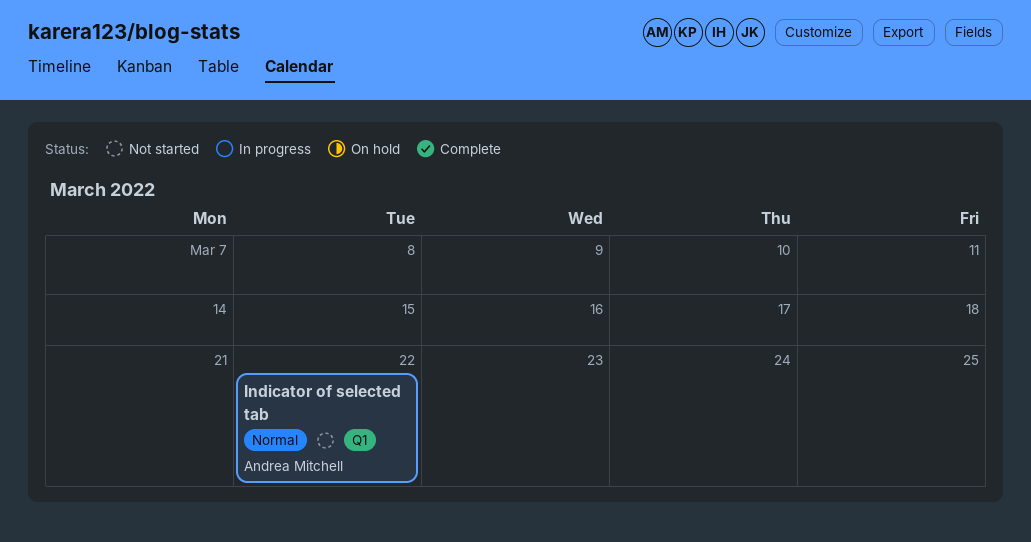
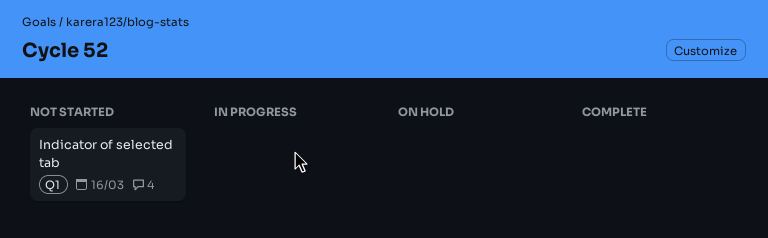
Indicator of selected tab, due: Mar 22 -> Mar 16

